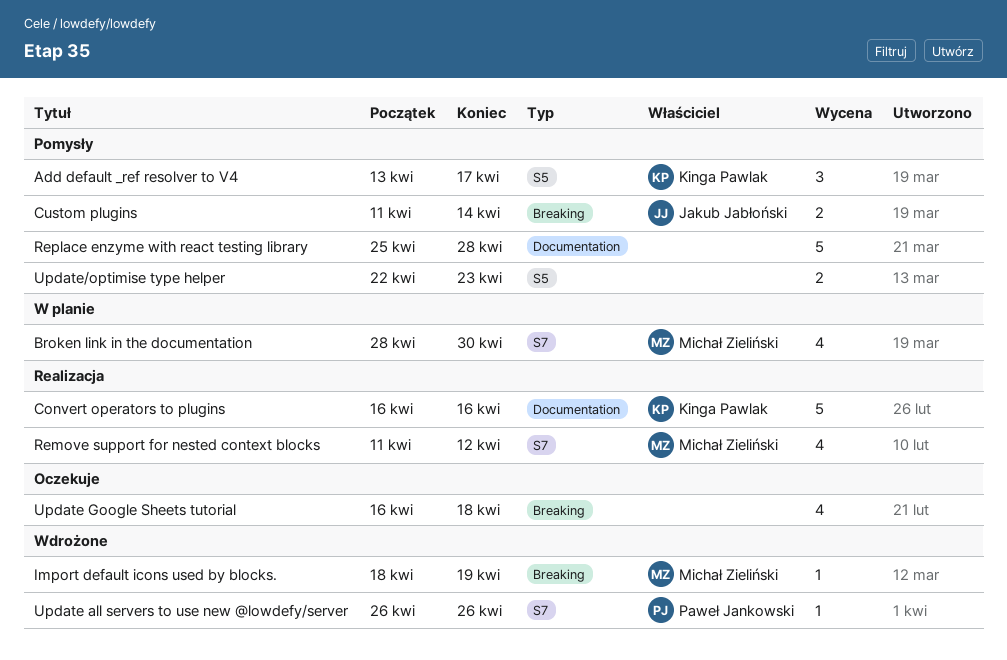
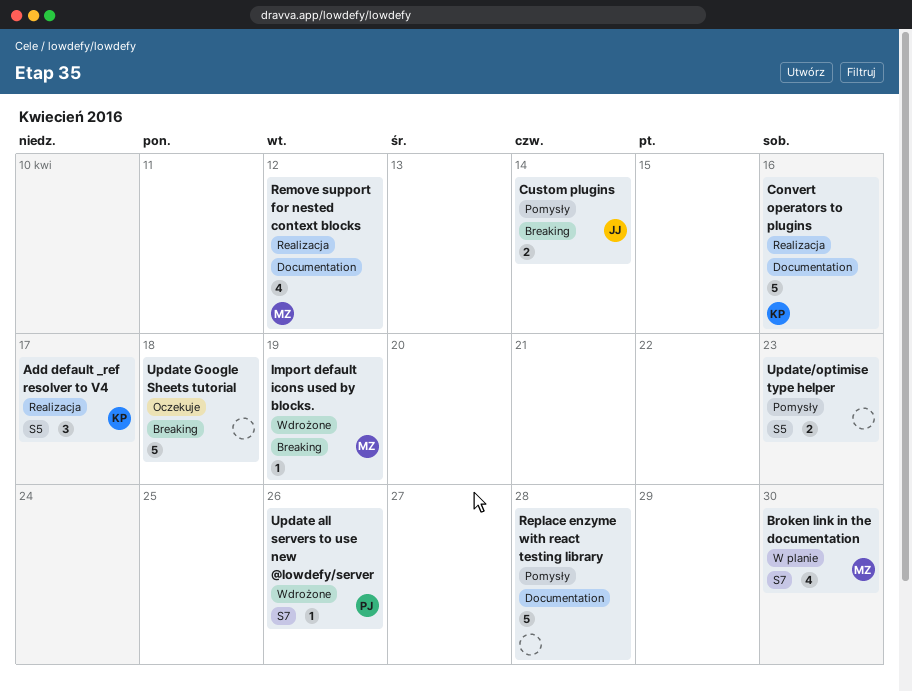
Add default _ref resolver to V4, status: Pomysły -> Realizacja
Remove support for nested context blocks, label: S7 -> Documentation
Update Google Sheets tutorial, estimate: 4 -> 5

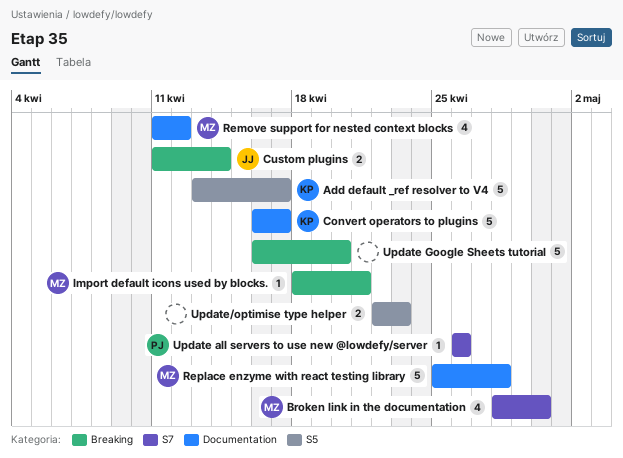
Add default _ref resolver to V4, estimate: 3 -> 5
Convert operators to plugins, due: Apr 16 -> Apr 17
Import default icons used by blocks., due: Apr 19 -> Apr 21
Replace enzyme with react testing library, owner: none -> MZ
Update Google Sheets tutorial, due: Apr 18 -> Apr 20

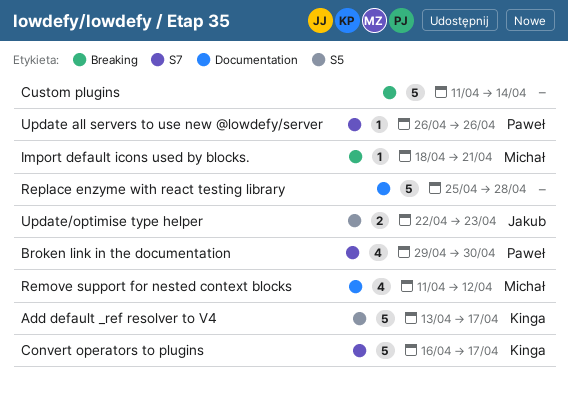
Broken link in the documentation, owner: Michał -> Paweł
Broken link in the documentation, start: Apr 28 -> Apr 29
Convert operators to plugins, label: Documentation -> S7
Custom plugins, owner: Jakub -> none
Custom plugins, estimate: 2 -> 5
Replace enzyme with react testing library, owner: Michał -> none
Update Google Sheets tutorial: present -> none
Update/optimise type helper, owner: none -> Jakub

